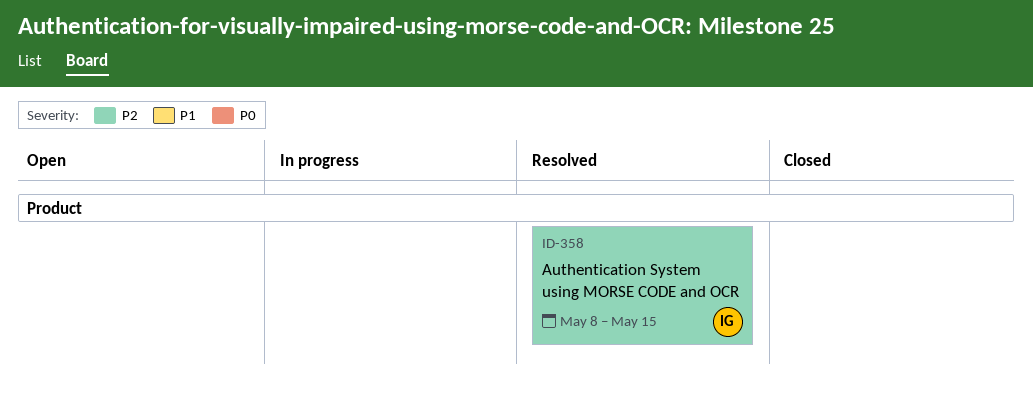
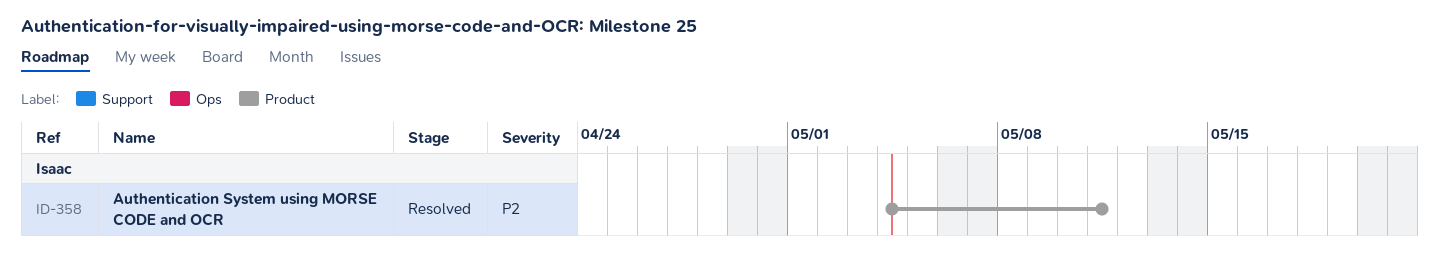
ID-358, start: May 8 -> May 4
ID-358, due: May 15 -> May 11

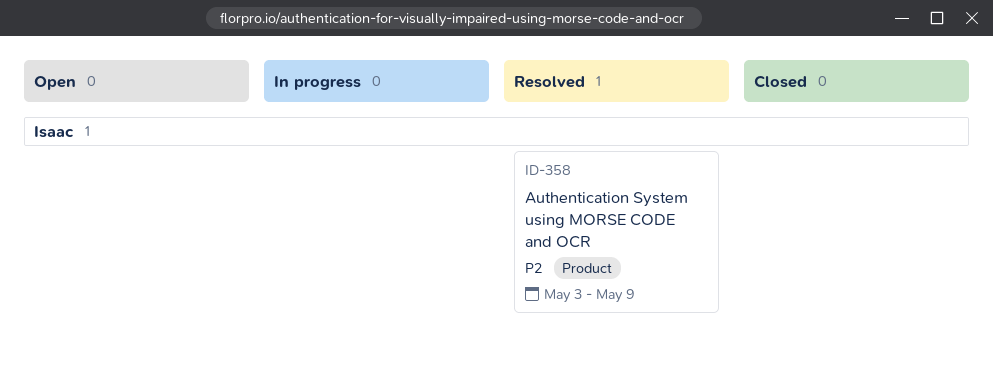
ID-358, start: May 4 -> May 3
ID-358, due: May 11 -> May 9

